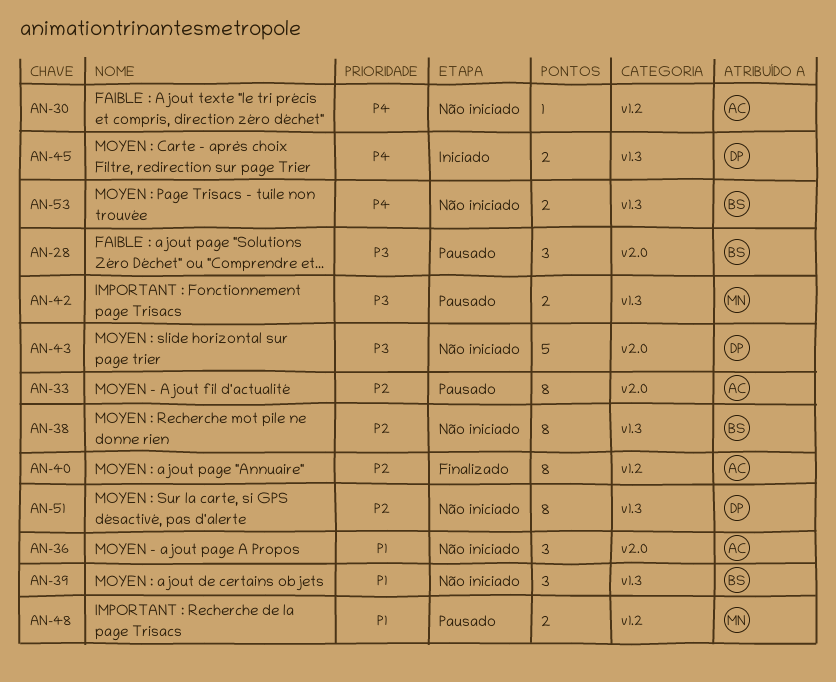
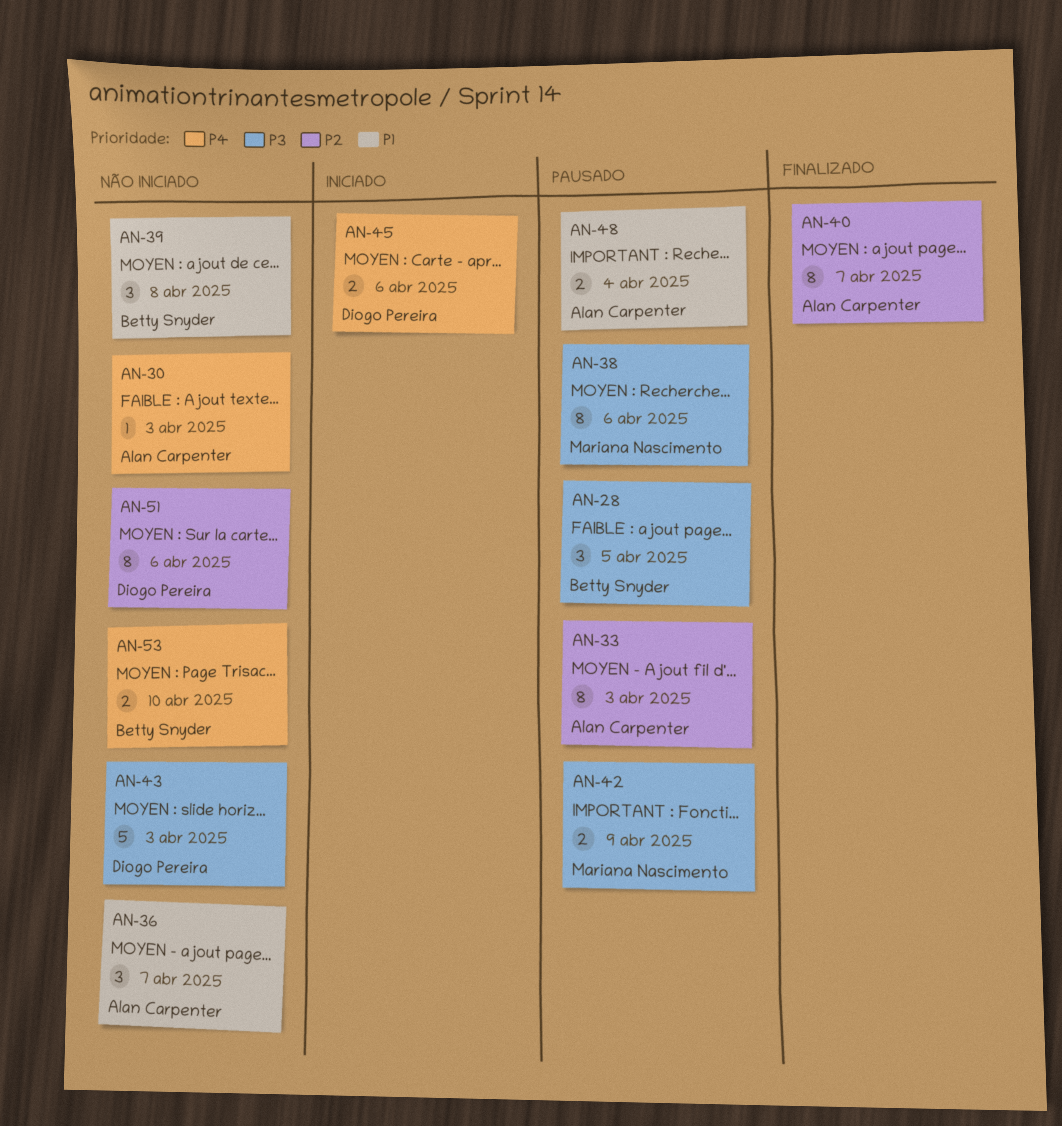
AN-38, status: Não iniciado -> Pausado
AN-38, owner: Betty Snyder -> Mariana Nascimento
AN-38, priority: P2 -> P3
AN-48, owner: Mariana Nascimento -> Alan Carpenter

